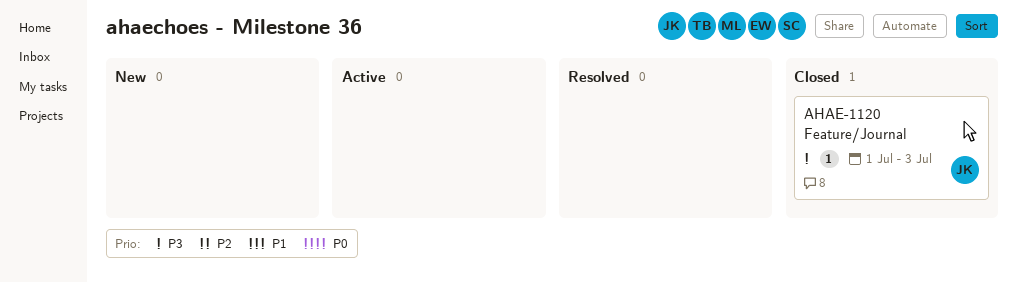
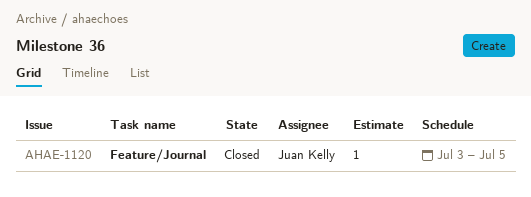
AHAE-1120, start: Jul 1 -> Jul 3
AHAE-1120, due: Jul 3 -> Jul 5

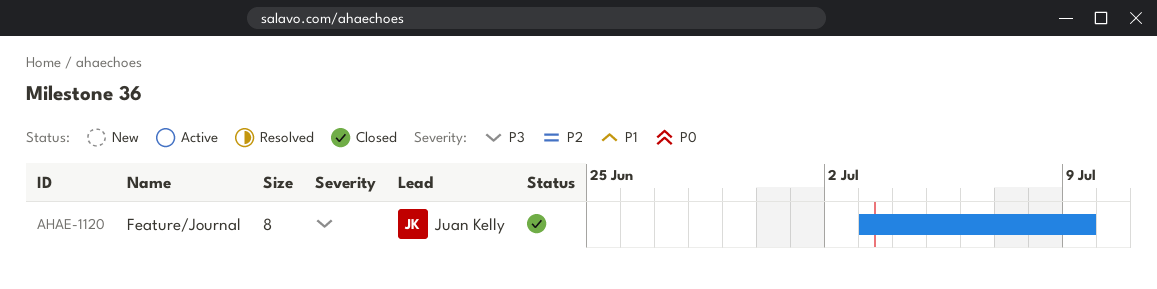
AHAE-1120, estimate: 1 -> 8
AHAE-1120, due: Jul 5 -> Jul 9

